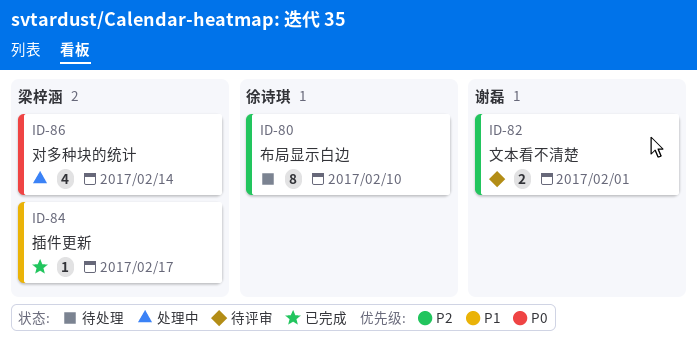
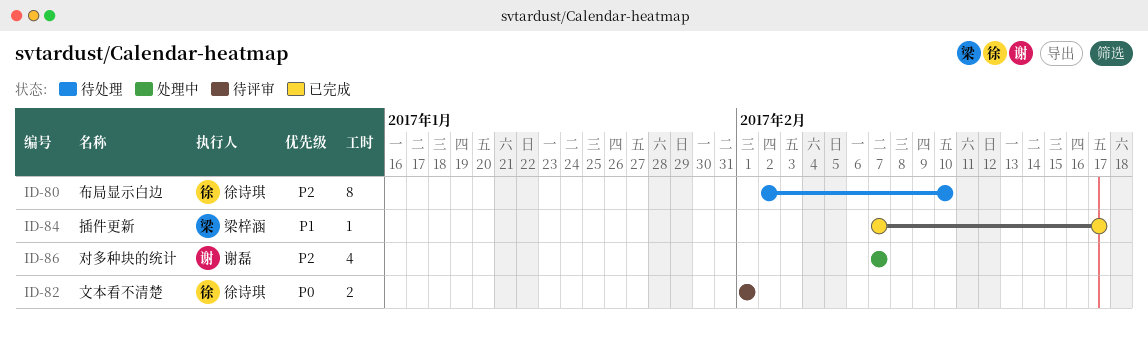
ID-82, owner: 谢磊 -> 徐诗琪
ID-82, priority: P2 -> P0
ID-86, owner: 梁梓涵 -> 谢磊
ID-86, priority: P0 -> P2
ID-86, due: Feb 14 -> Feb 7

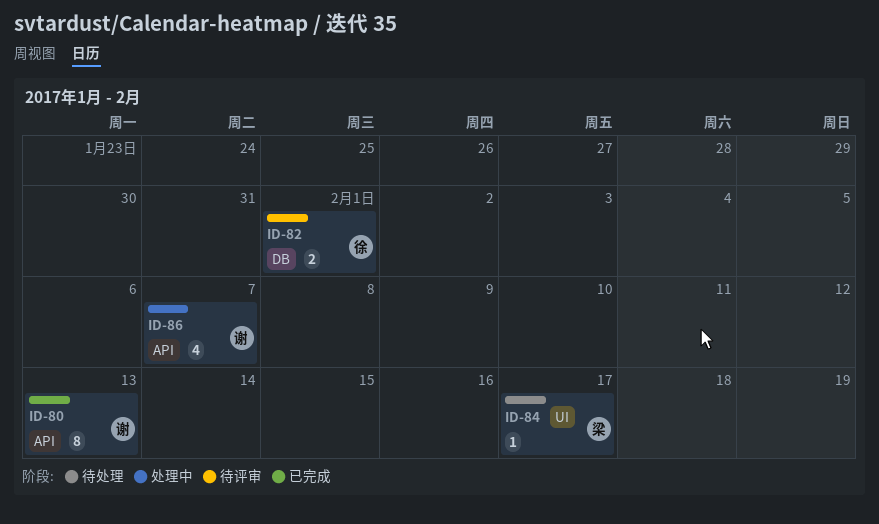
ID-80, status: 待处理 -> 已完成
ID-80, owner: 徐诗琪 -> 谢磊
ID-80, due: Feb 10 -> Feb 13
ID-84, status: 已完成 -> 待处理

